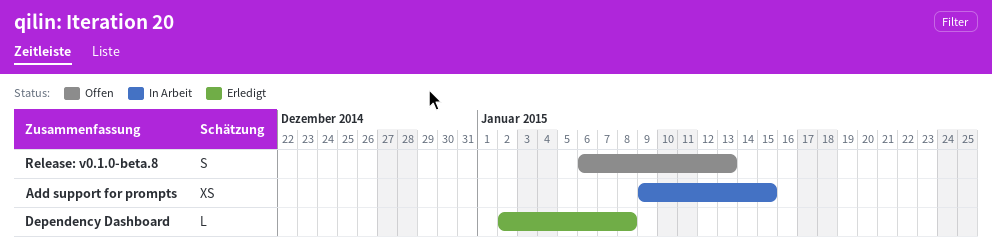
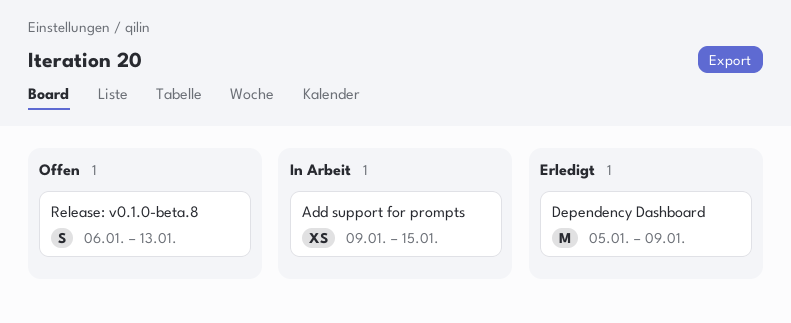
Dependency Dashboard, estimate: L -> M
Dependency Dashboard, start: Jan 2 -> Jan 5
Dependency Dashboard, due: Jan 8 -> Jan 9

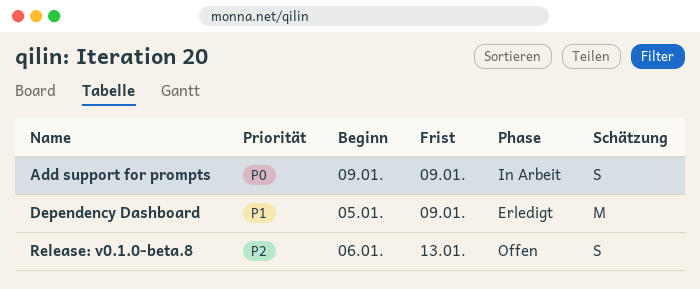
Add support for prompts, estimate: XS -> S
Add support for prompts, due: Jan 15 -> Jan 9

